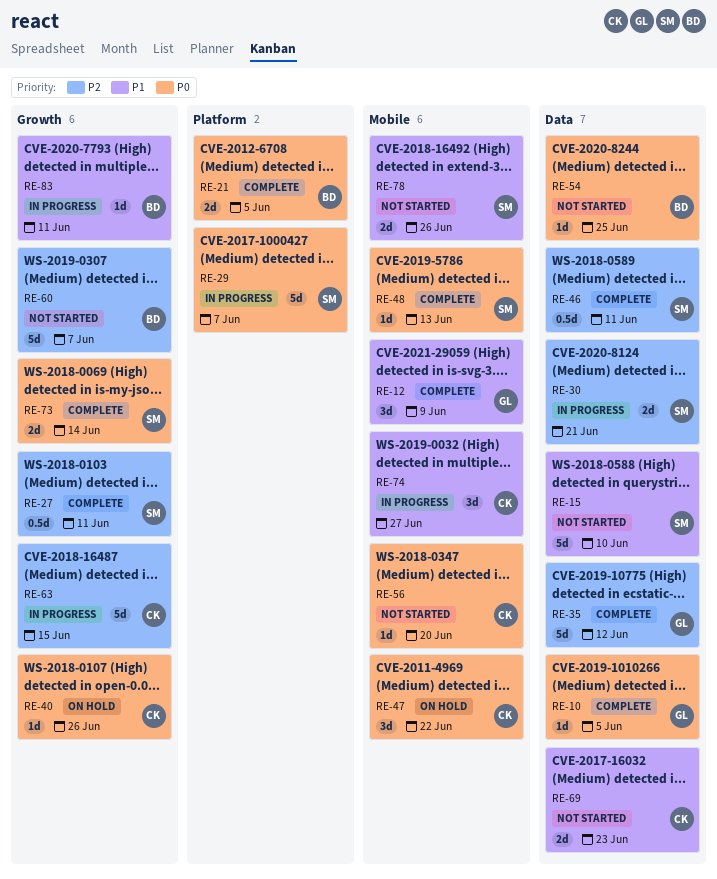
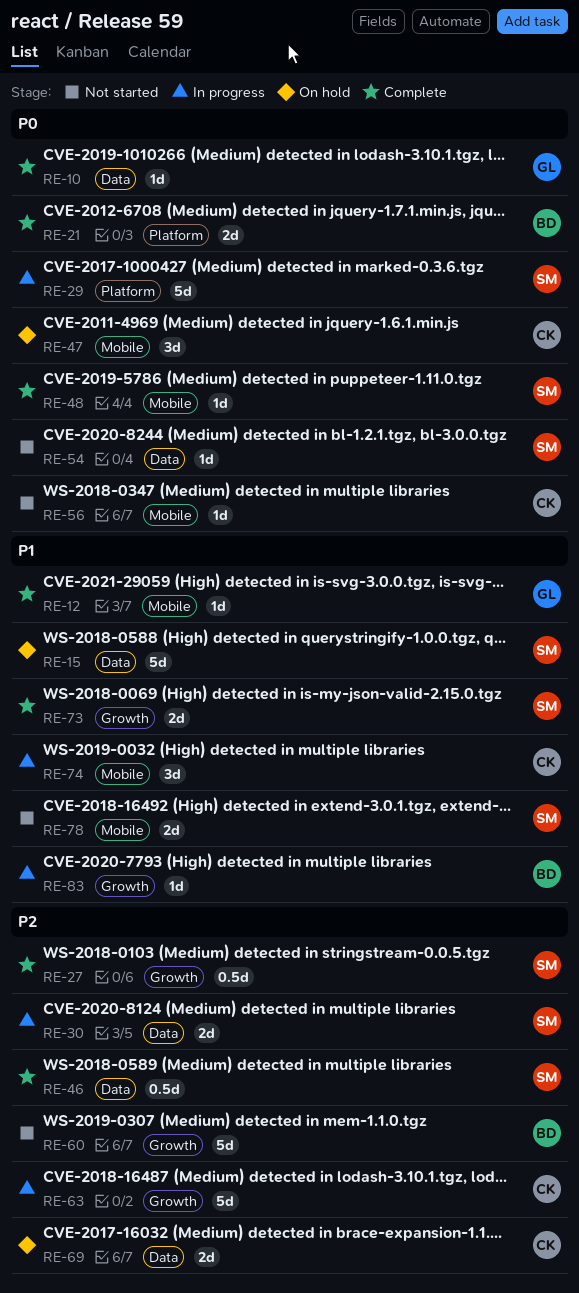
RE-12, estimate: 3d -> 1d
RE-15, status: Not started -> On hold
RE-35: present -> none
RE-40: present -> none
RE-54, owner: BD -> SM
RE-69, status: Not started -> On hold
RE-69, priority: P1 -> P2
RE-73, priority: P0 -> P1

